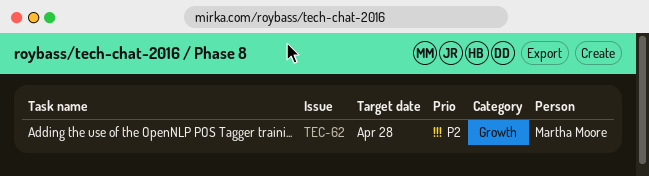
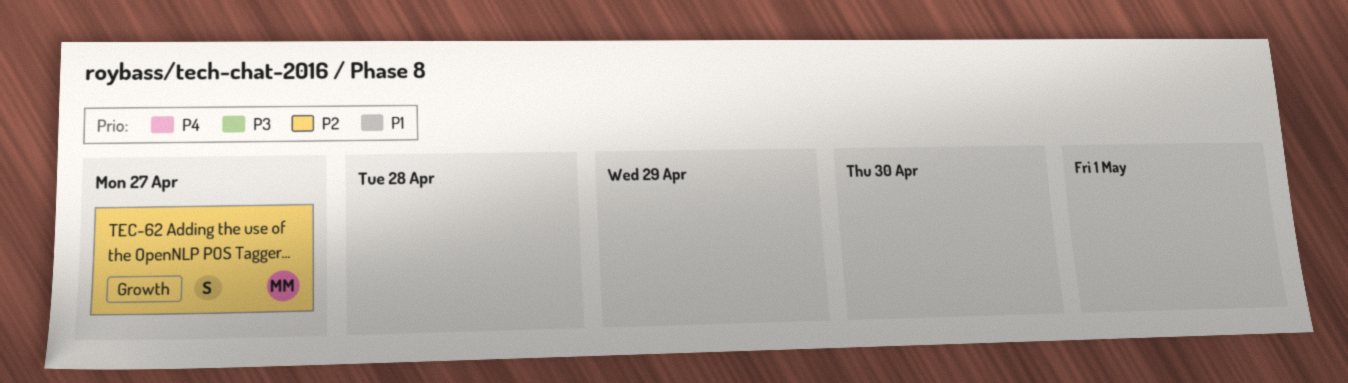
TEC-62, due: Apr 28 -> Apr 27

